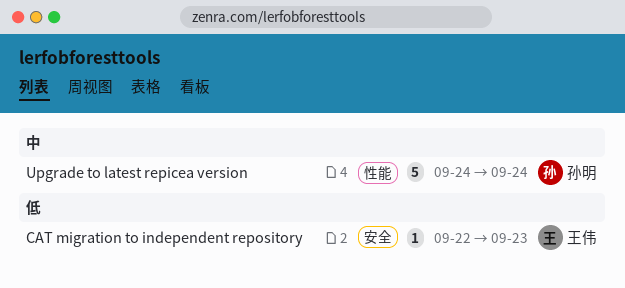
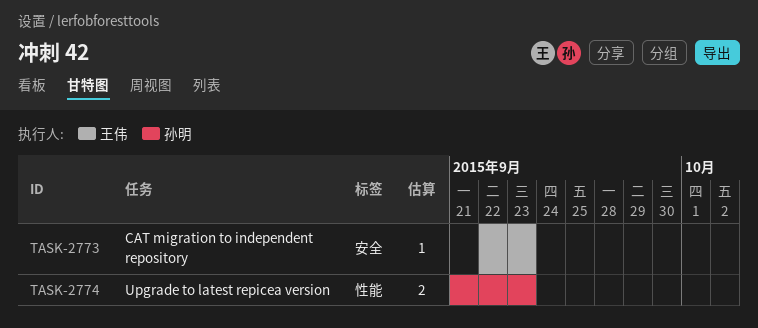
Upgrade to latest repicea version, estimate: 5 -> 2
Upgrade to latest repicea version, start: Sep 24 -> Sep 21
Upgrade to latest repicea version, due: Sep 24 -> Sep 23

